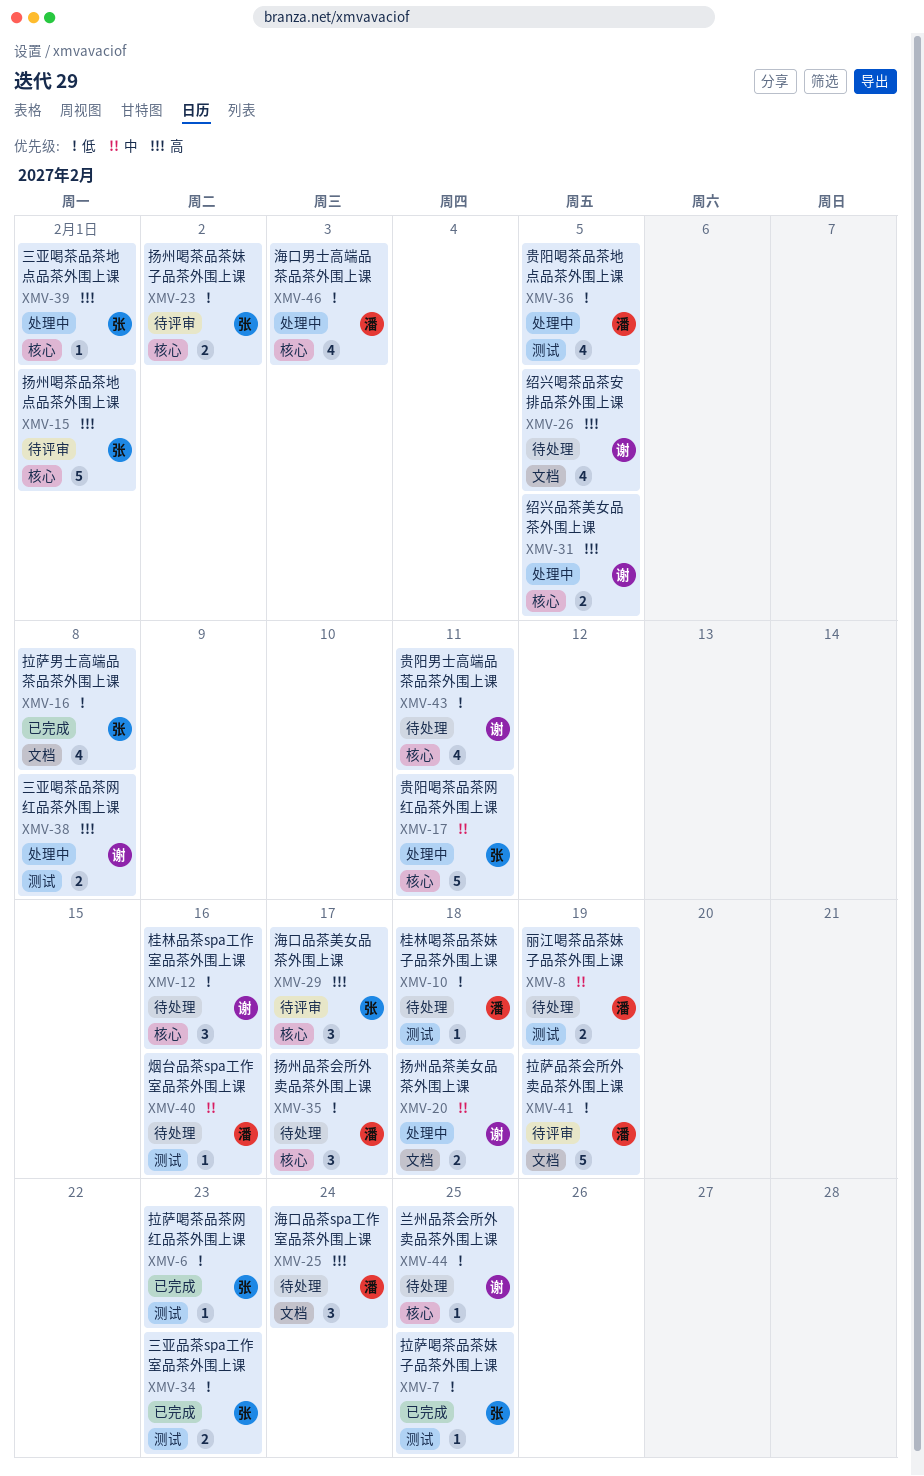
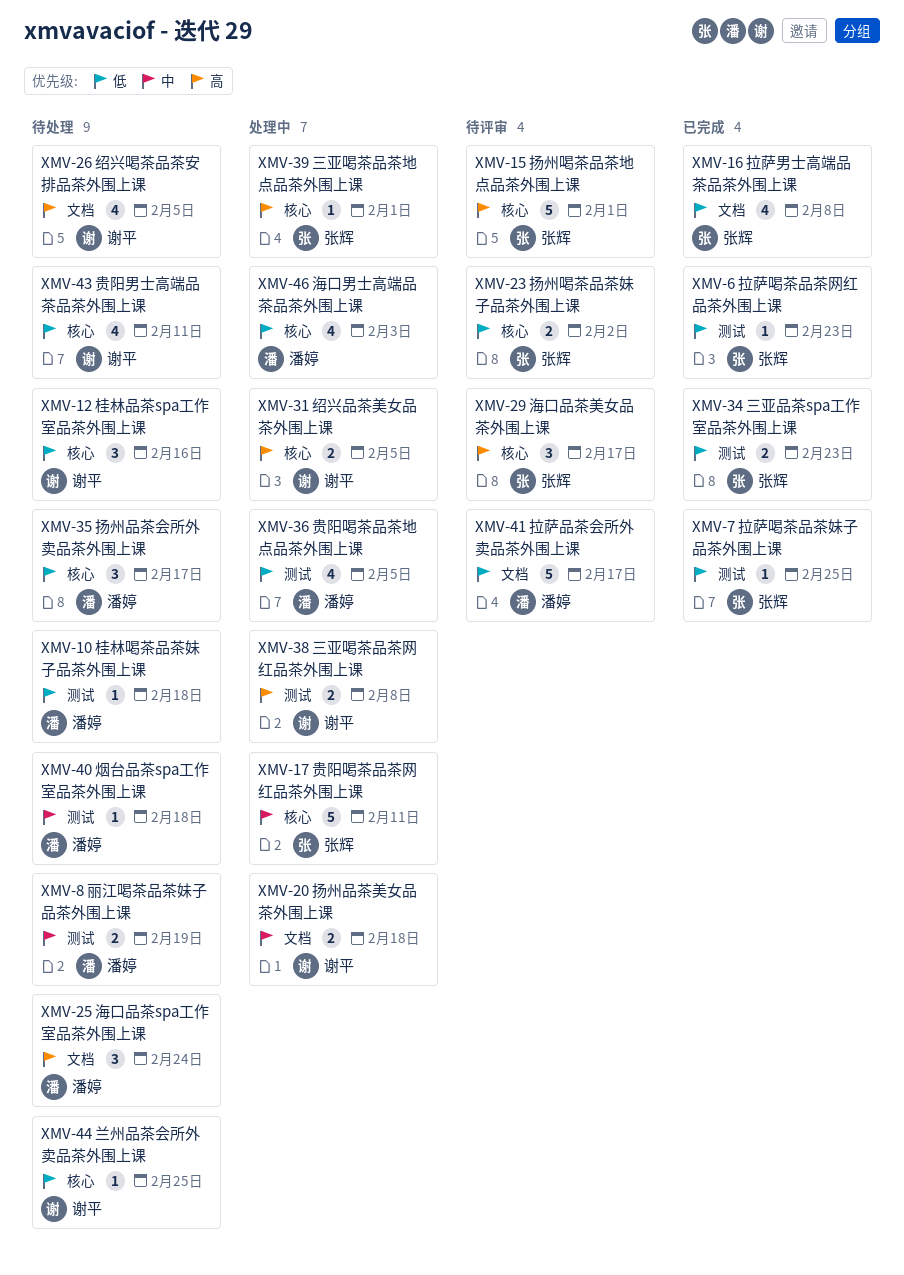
XMV-40, due: Feb 16 -> Feb 18
XMV-41, due: Feb 19 -> Feb 17

